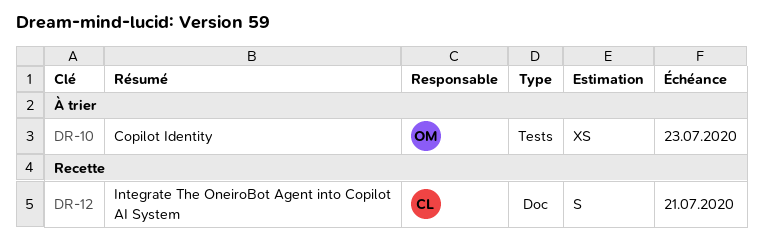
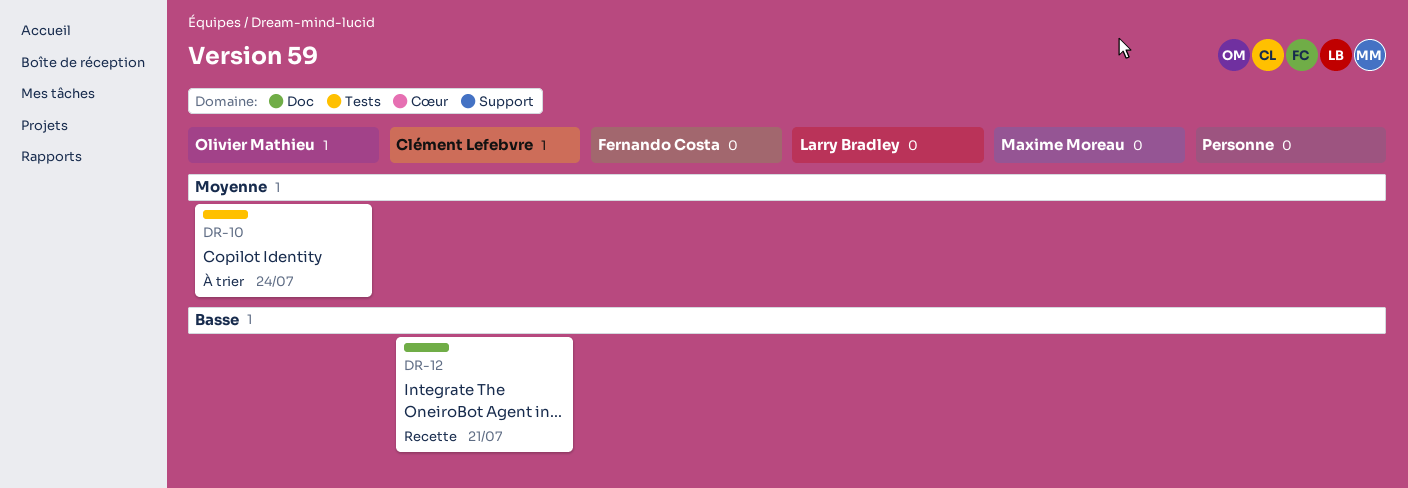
DR-10, due: Jul 23 -> Jul 24

